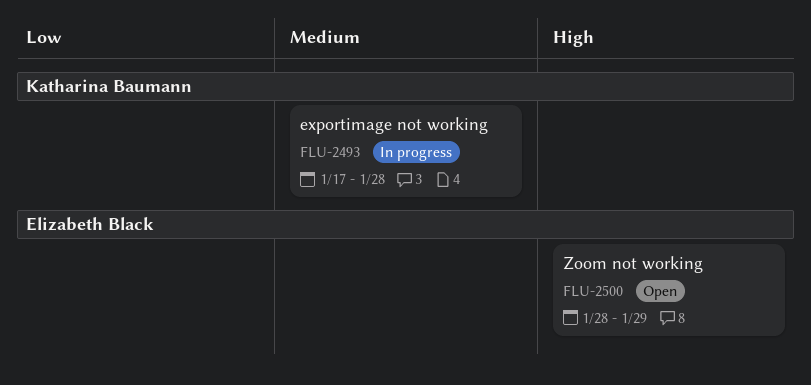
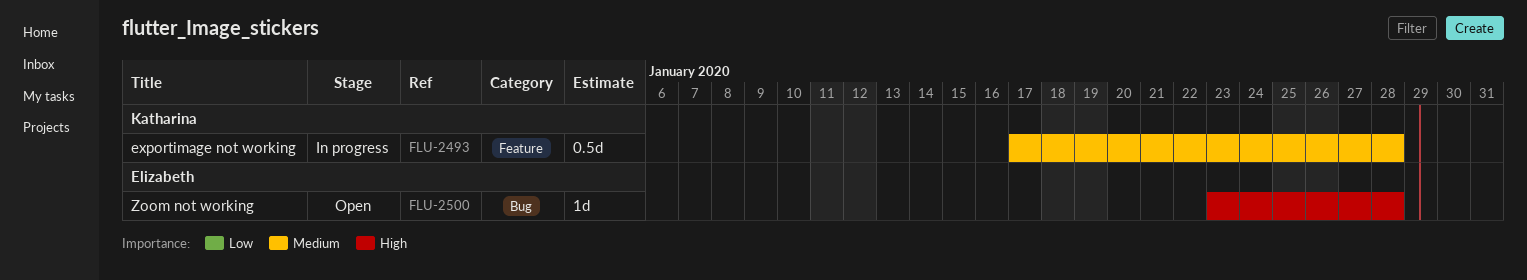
FLU-2500, start: Jan 28 -> Jan 23
FLU-2500, due: Jan 29 -> Jan 28

